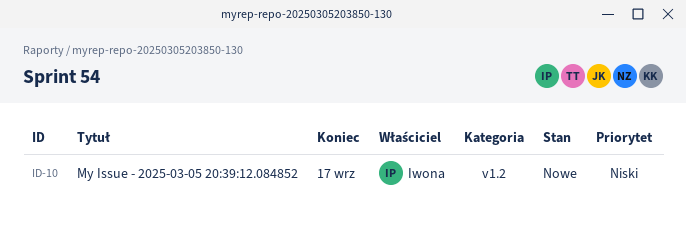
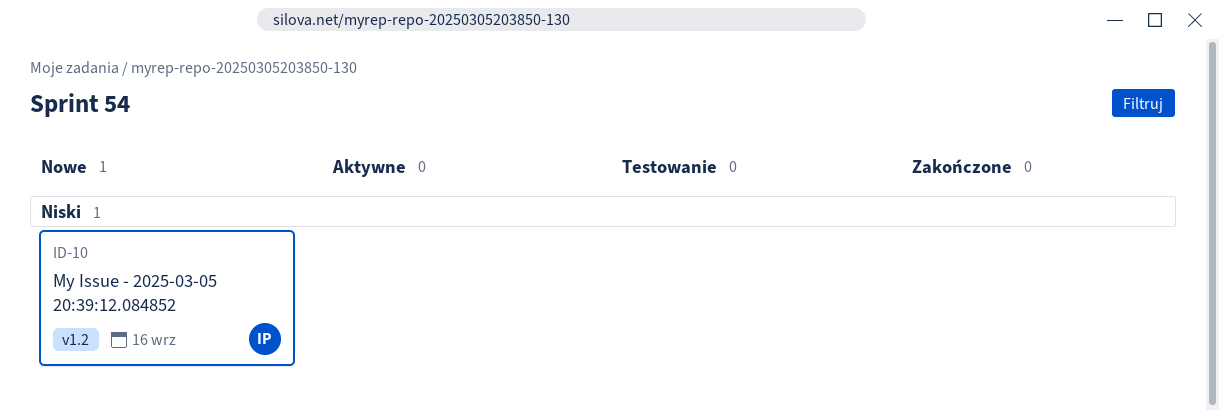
ID-10, due: Sep 17 -> Sep 16

